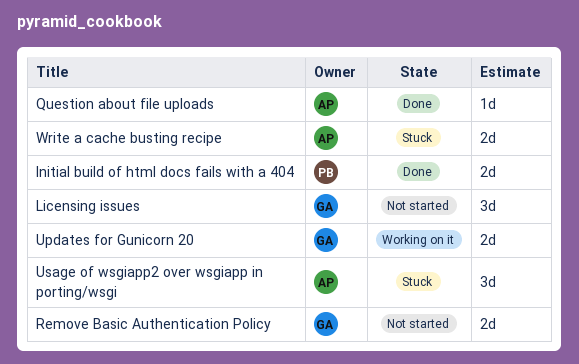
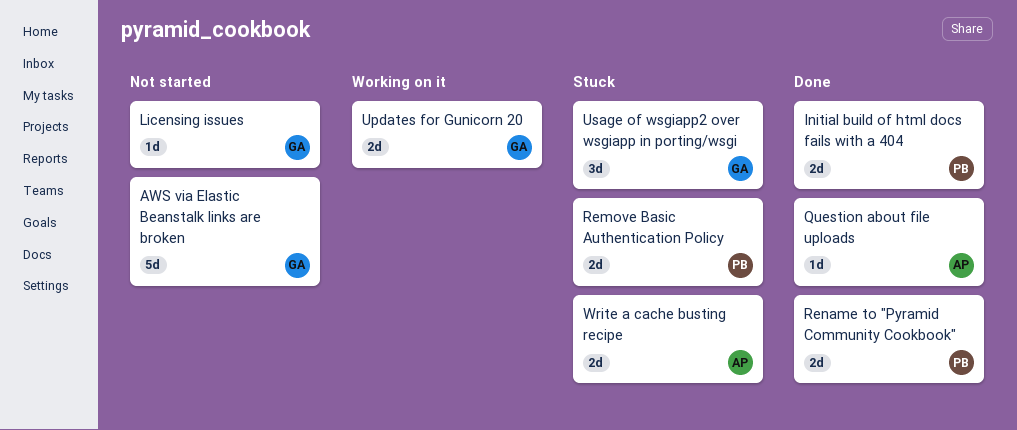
AWS via Elastic Beanstalk links are broken: none -> present
Licensing issues, estimate: 3d -> 1d
Remove Basic Authentication Policy, status: Not started -> Stuck
Remove Basic Authentication Policy, owner: GA -> PB
Rename to "Pyramid Community Cookbook": none -> present
Usage of wsgiapp2 over wsgiapp in porting/wsgi, owner: AP -> GA

